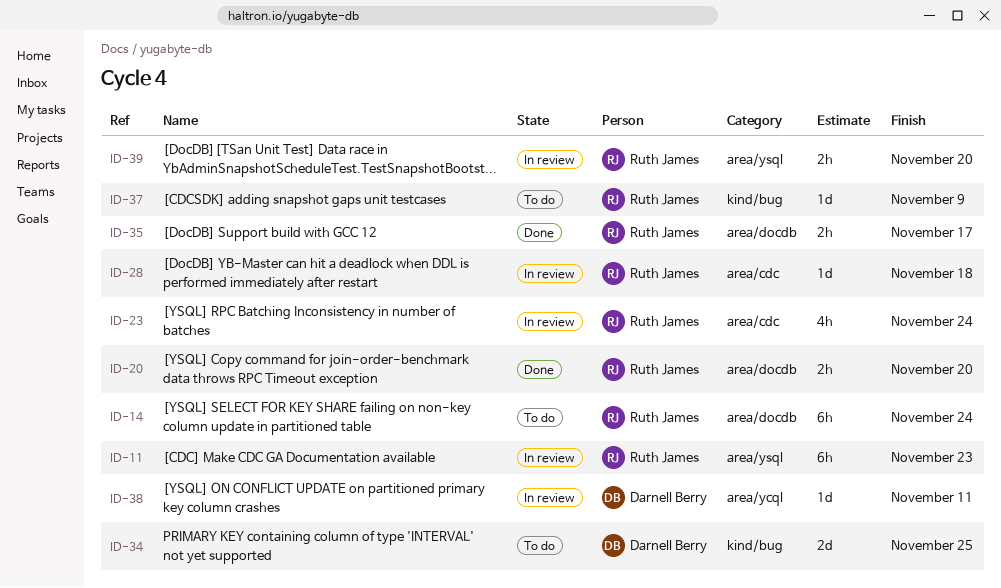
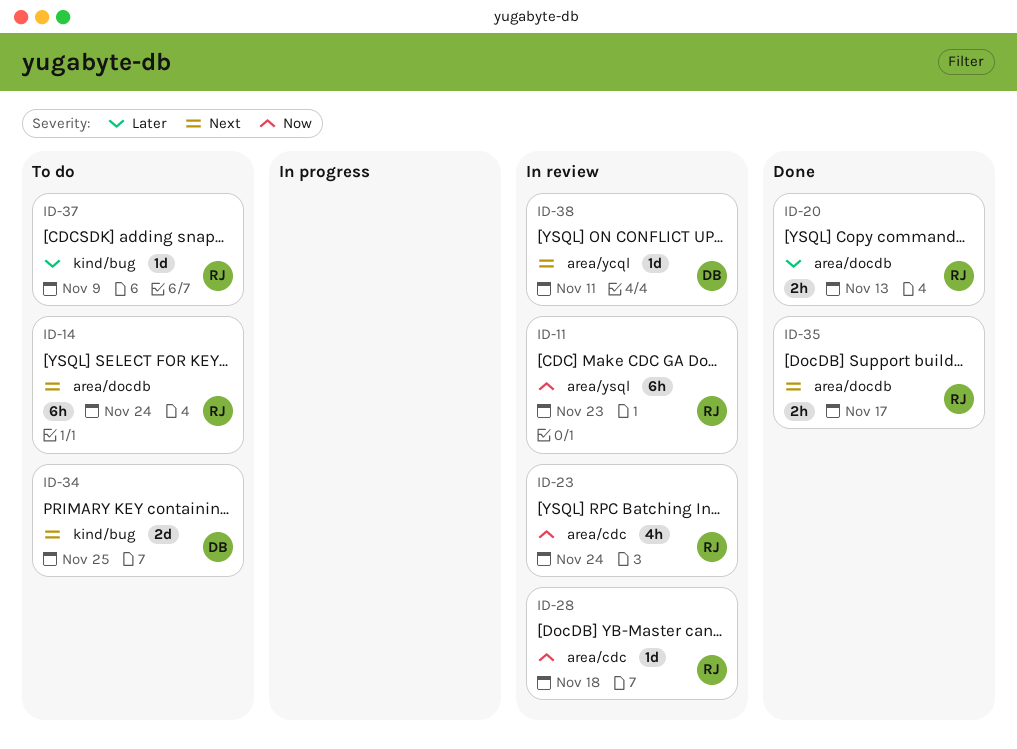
ID-20, due: Nov 20 -> Nov 13
ID-39: present -> none

